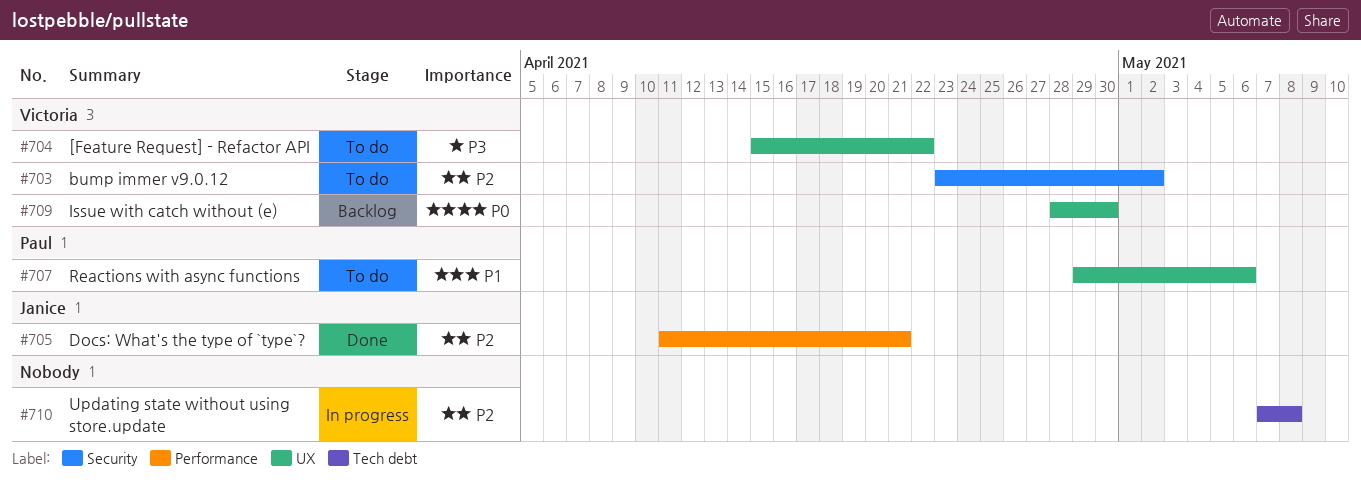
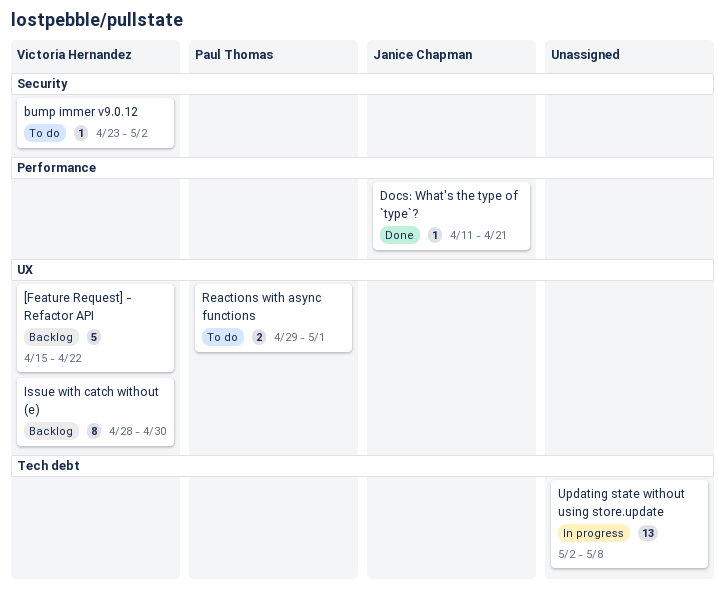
[Feature Request] - Refactor API, status: To do -> Backlog
Reactions with async functions, due: May 6 -> May 1
Updating state without using store.update, start: May 7 -> May 2

